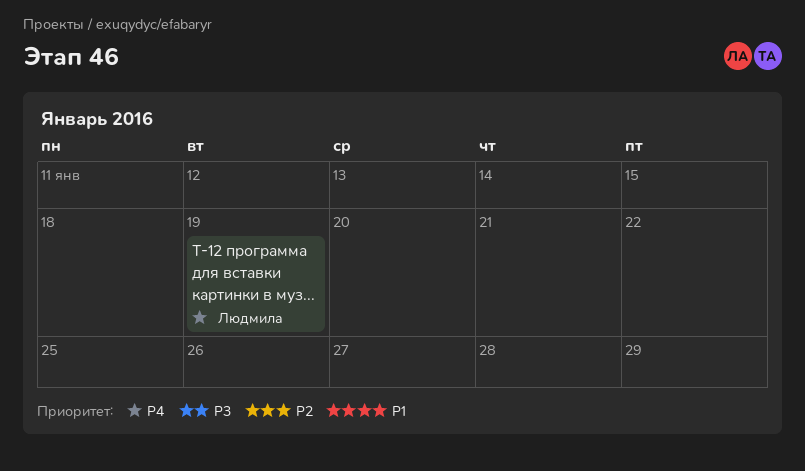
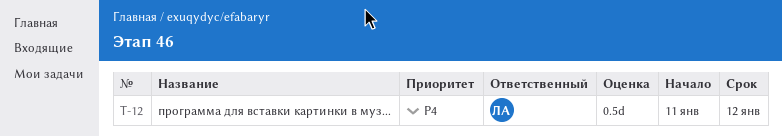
T-12, due: Jan 19 -> Jan 12

